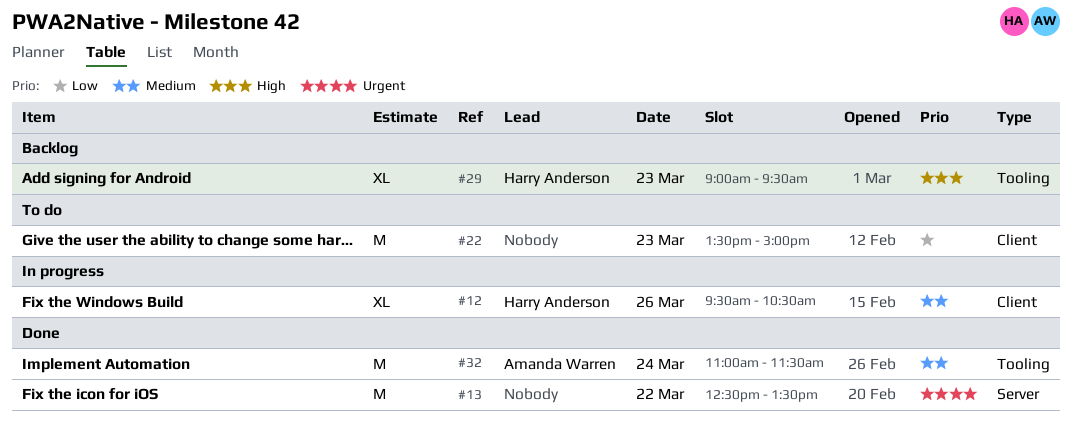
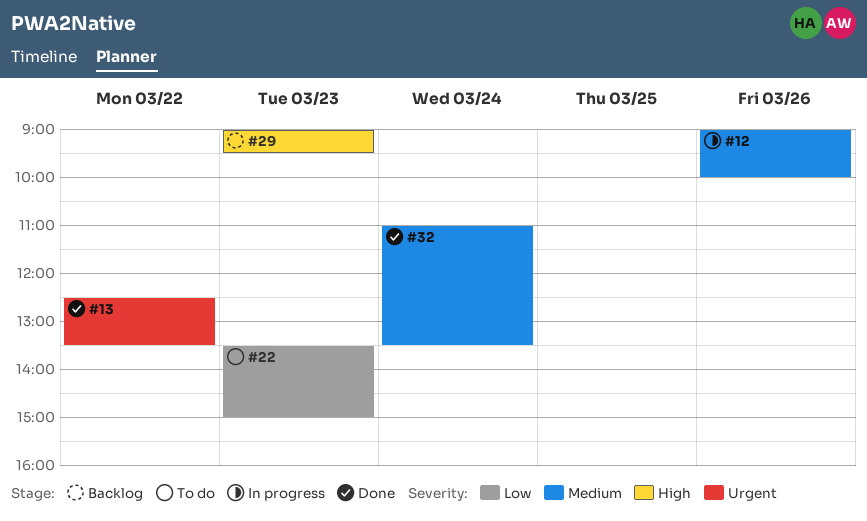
#12, begins: 09:30 -> 09:00
#12, ends: 10:30 -> 10:00
#32, ends: 11:30 -> 13:30

